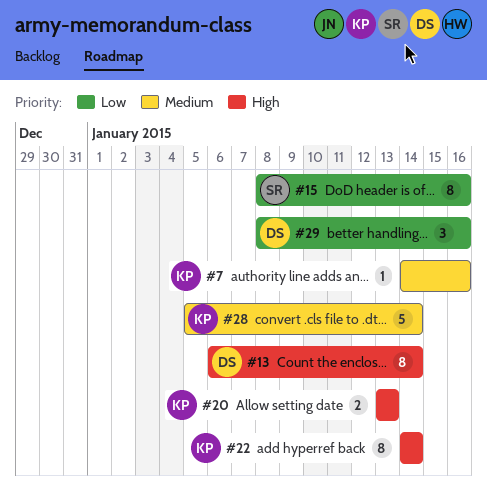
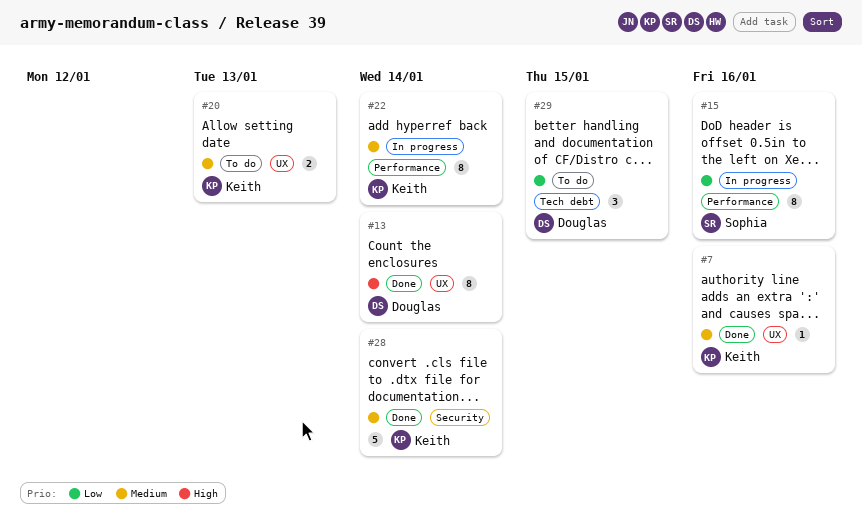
#20, priority: High -> Medium
#22, priority: High -> Medium
#29, due: Jan 16 -> Jan 15

